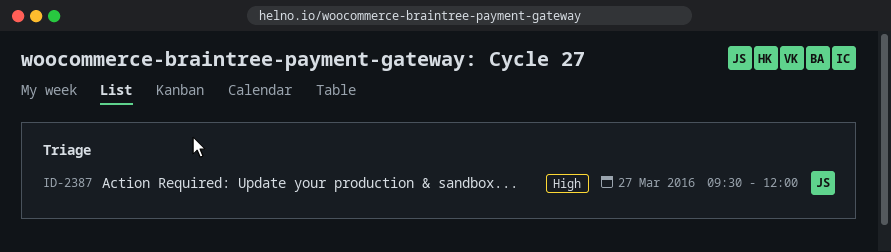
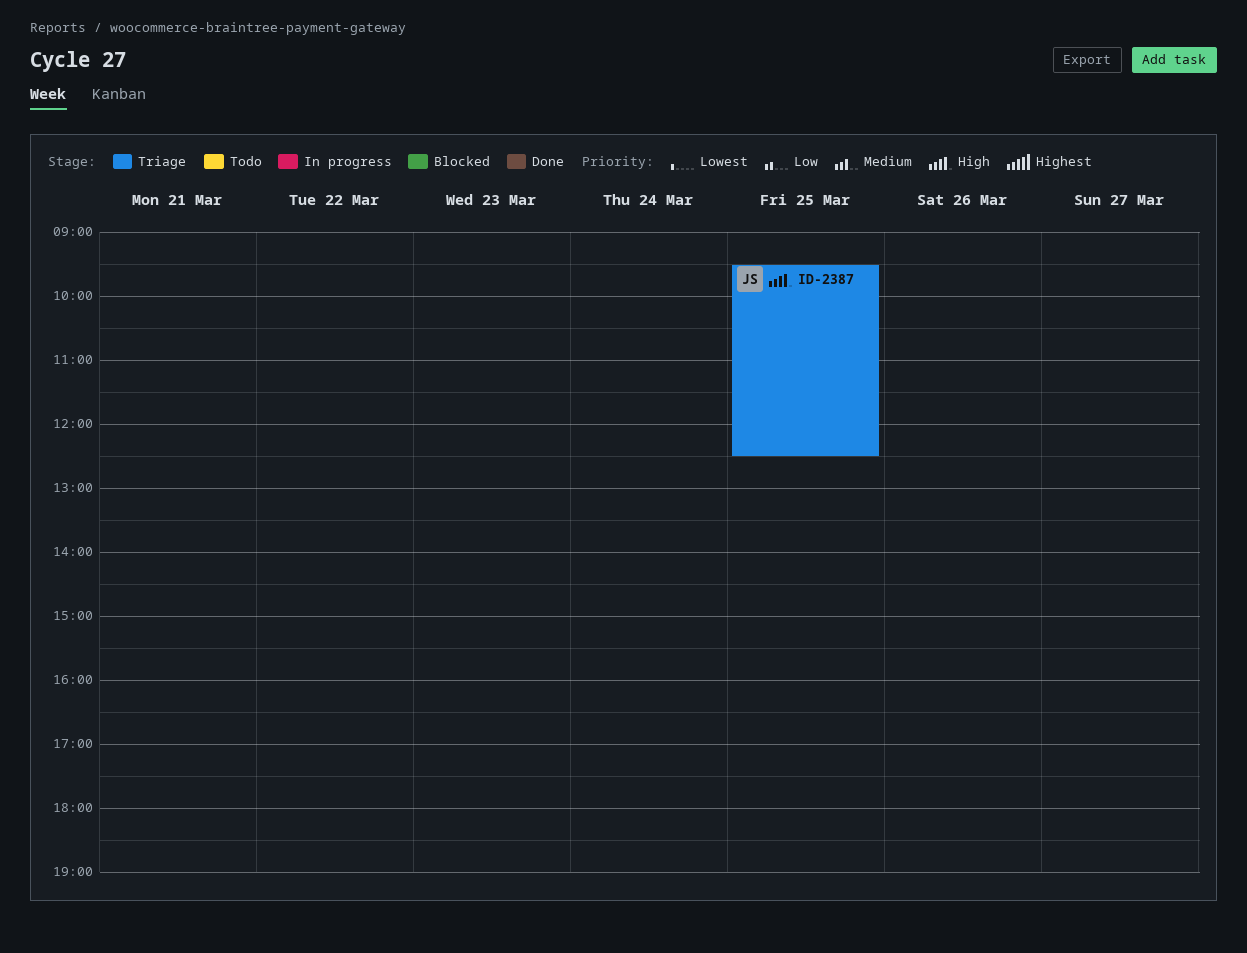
ID-2387, day: Mar 27 -> Mar 25
ID-2387, ends: 12:00 -> 12:30

